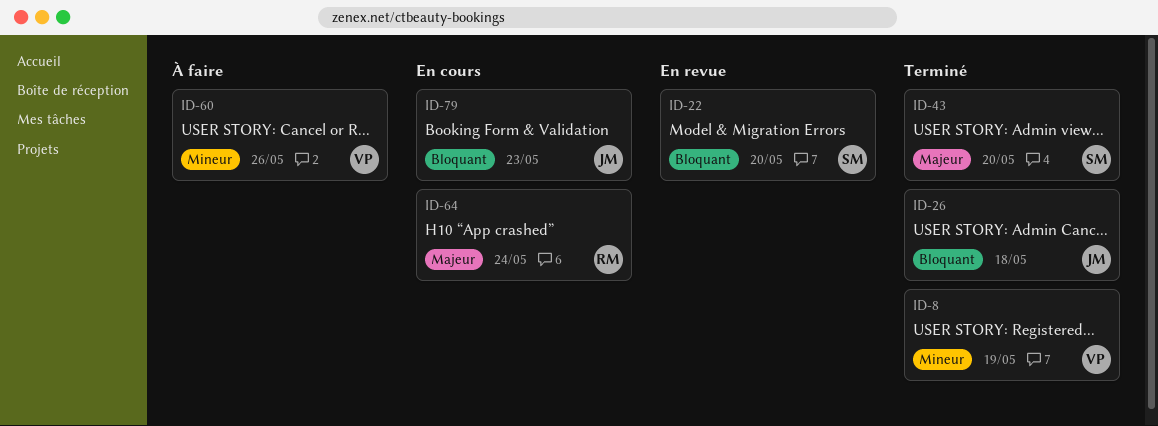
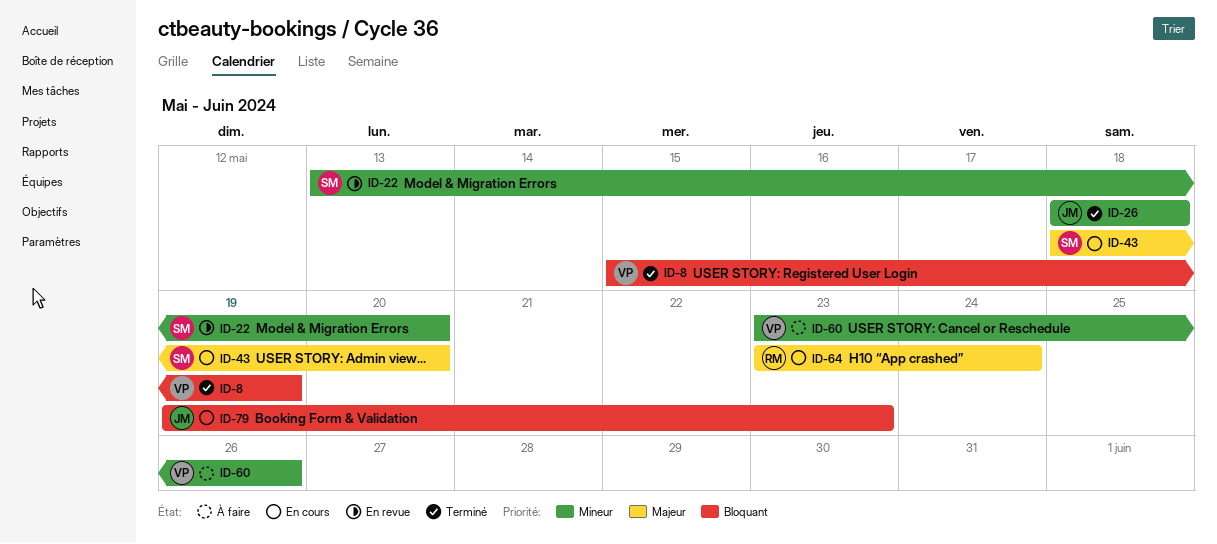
ID-8, priority: Mineur -> Bloquant
ID-22, priority: Bloquant -> Mineur
ID-26, priority: Bloquant -> Mineur
ID-43, status: Terminé -> En cours

